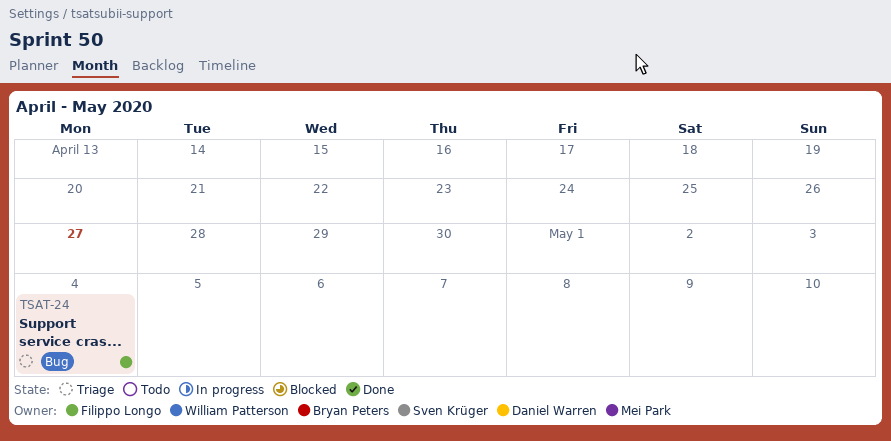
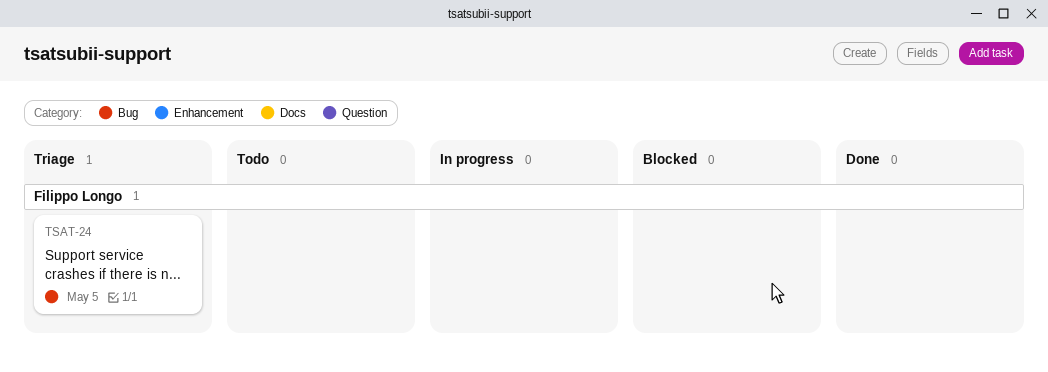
TSAT-24, due: May 4 -> May 5

